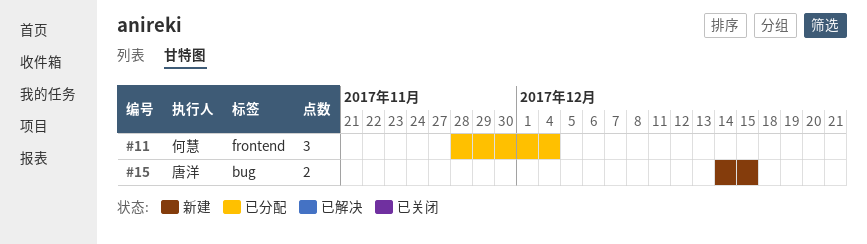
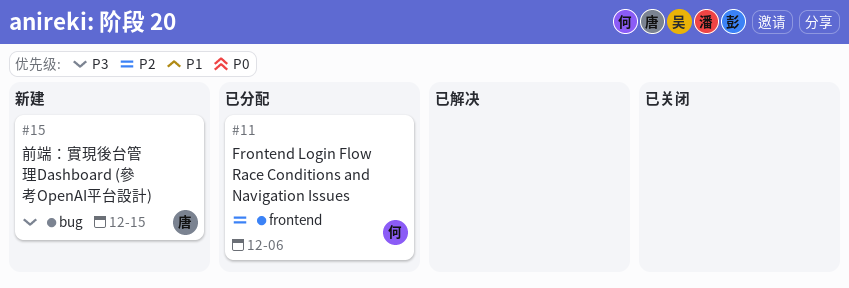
#11, due: Dec 4 -> Dec 6

